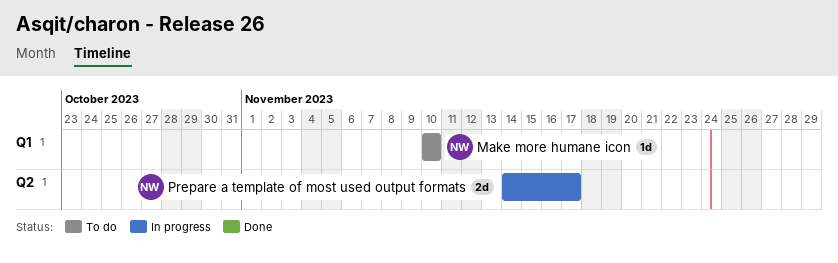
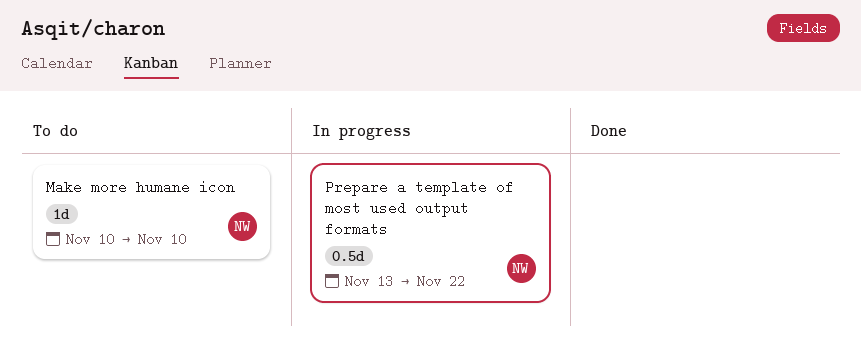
Prepare a template of most used output formats, estimate: 2d -> 0.5d
Prepare a template of most used output formats, start: Nov 14 -> Nov 13
Prepare a template of most used output formats, due: Nov 17 -> Nov 22

